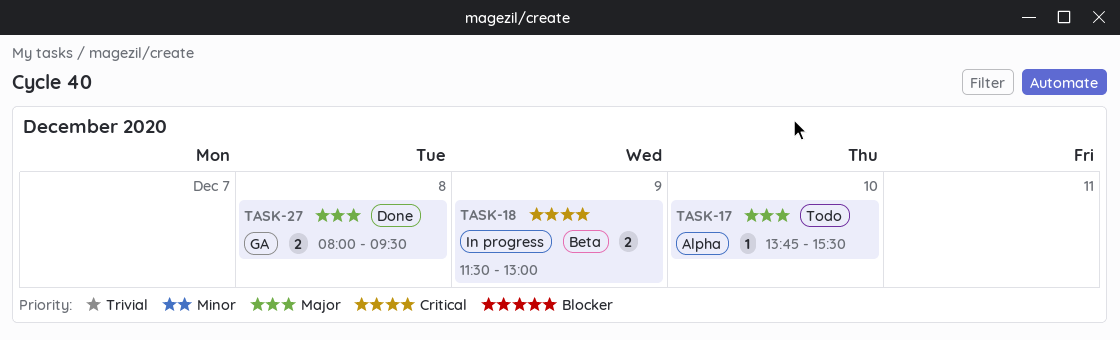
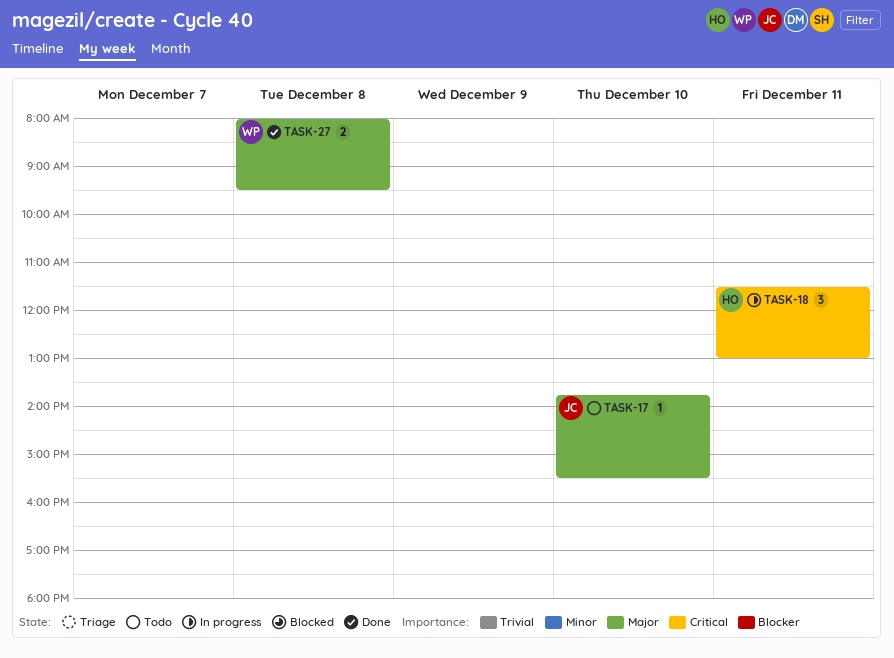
TASK-18, estimate: 2 -> 3
TASK-18, day: Dec 9 -> Dec 11

